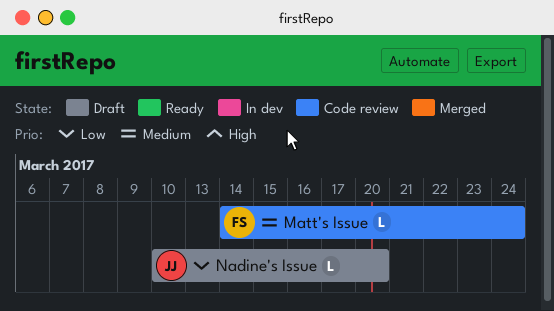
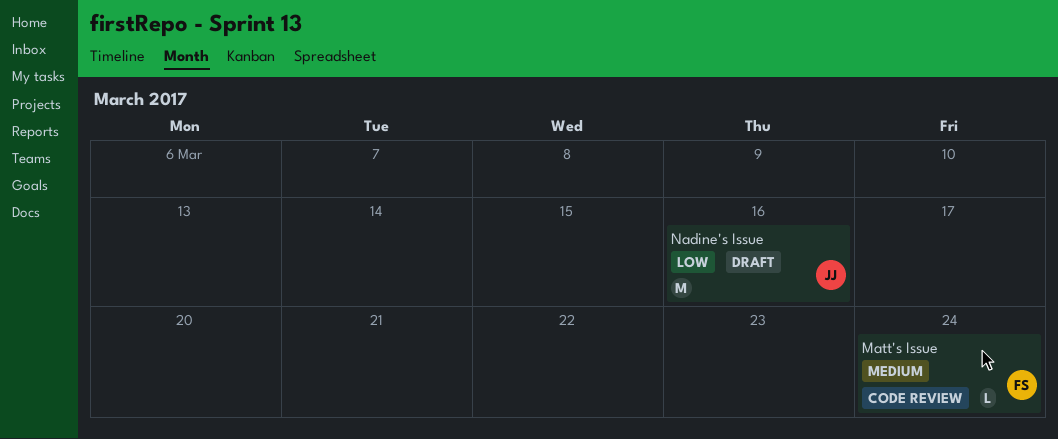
Nadine's Issue, estimate: L -> M
Nadine's Issue, due: Mar 20 -> Mar 16

